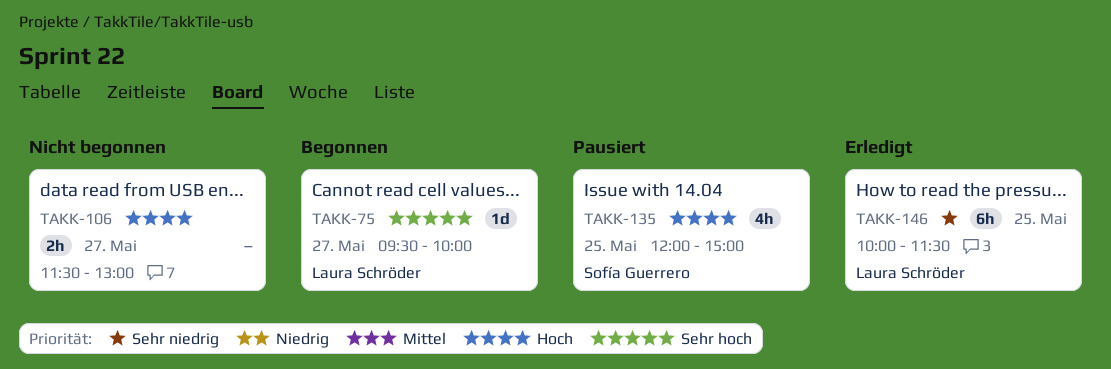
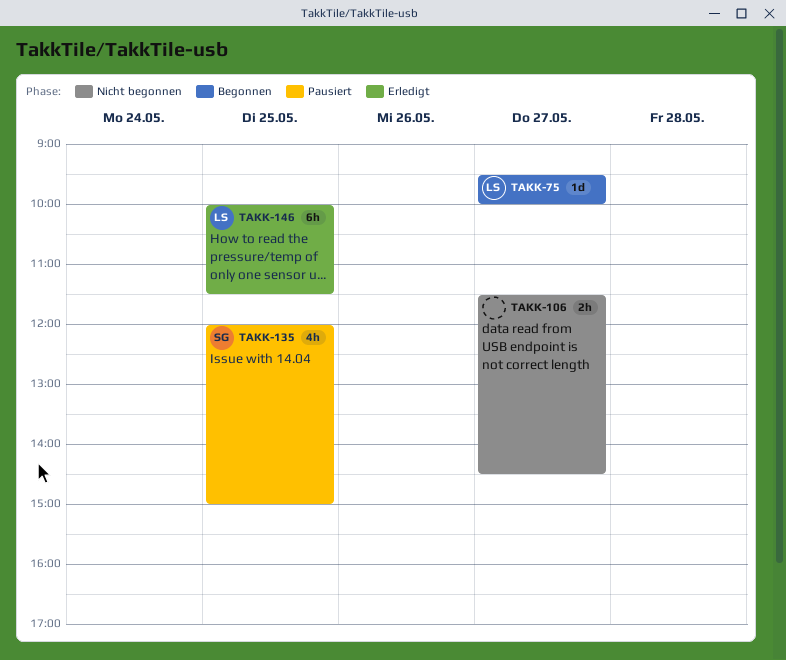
TAKK-106, ends: 13:00 -> 14:30

